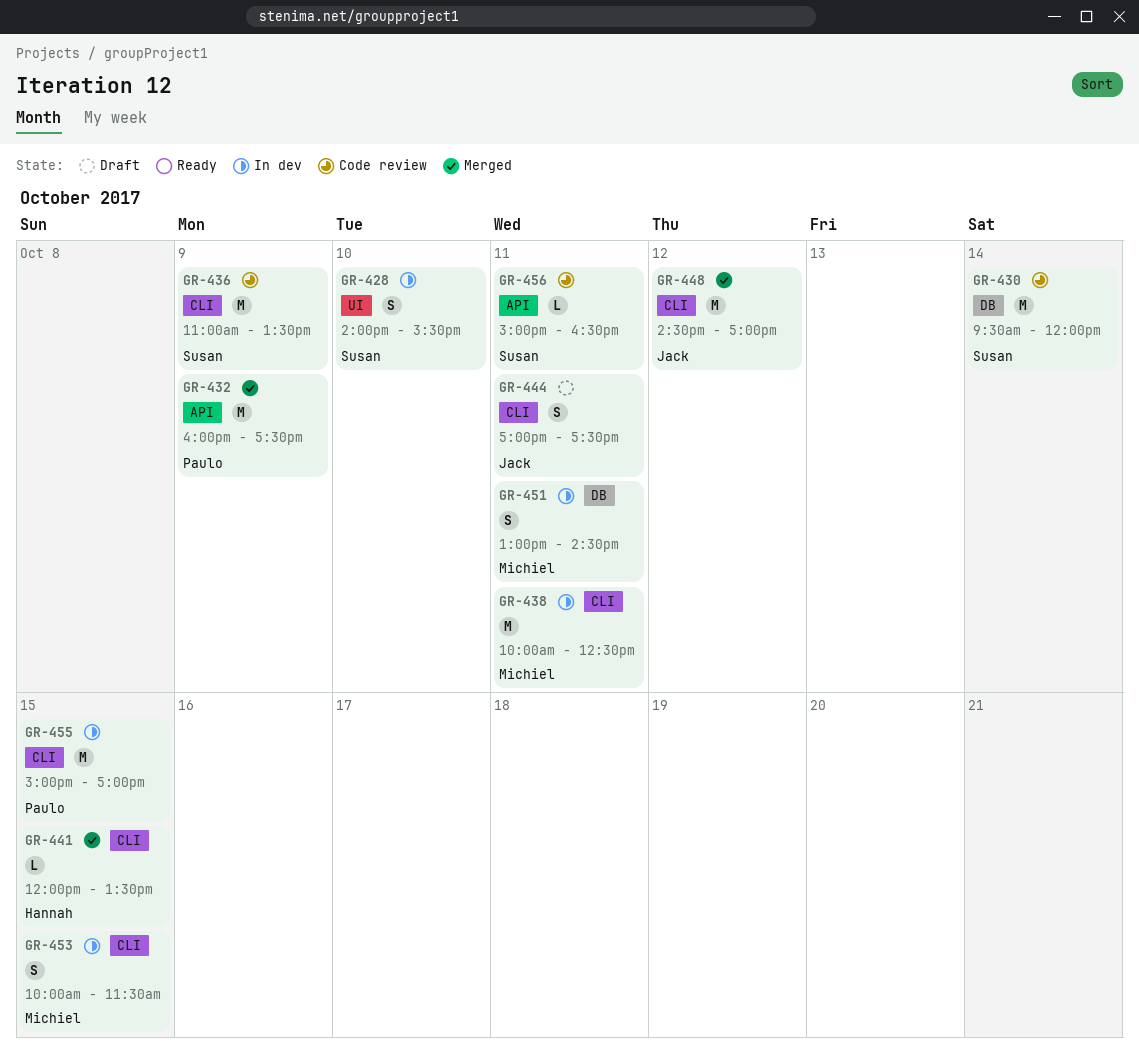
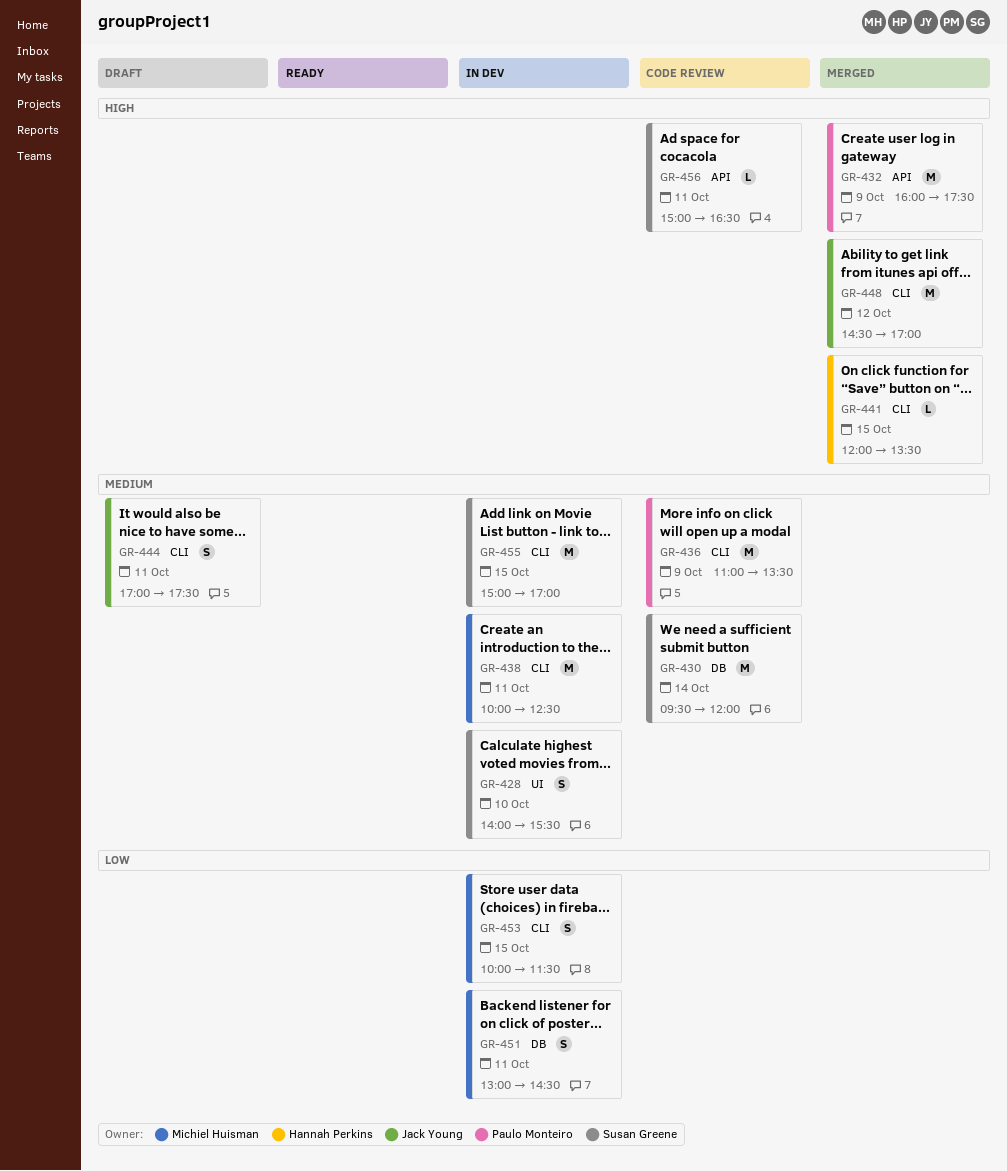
GR-436, owner: Susan Greene -> Paulo Monteiro
GR-455, owner: Paulo Monteiro -> Susan Greene

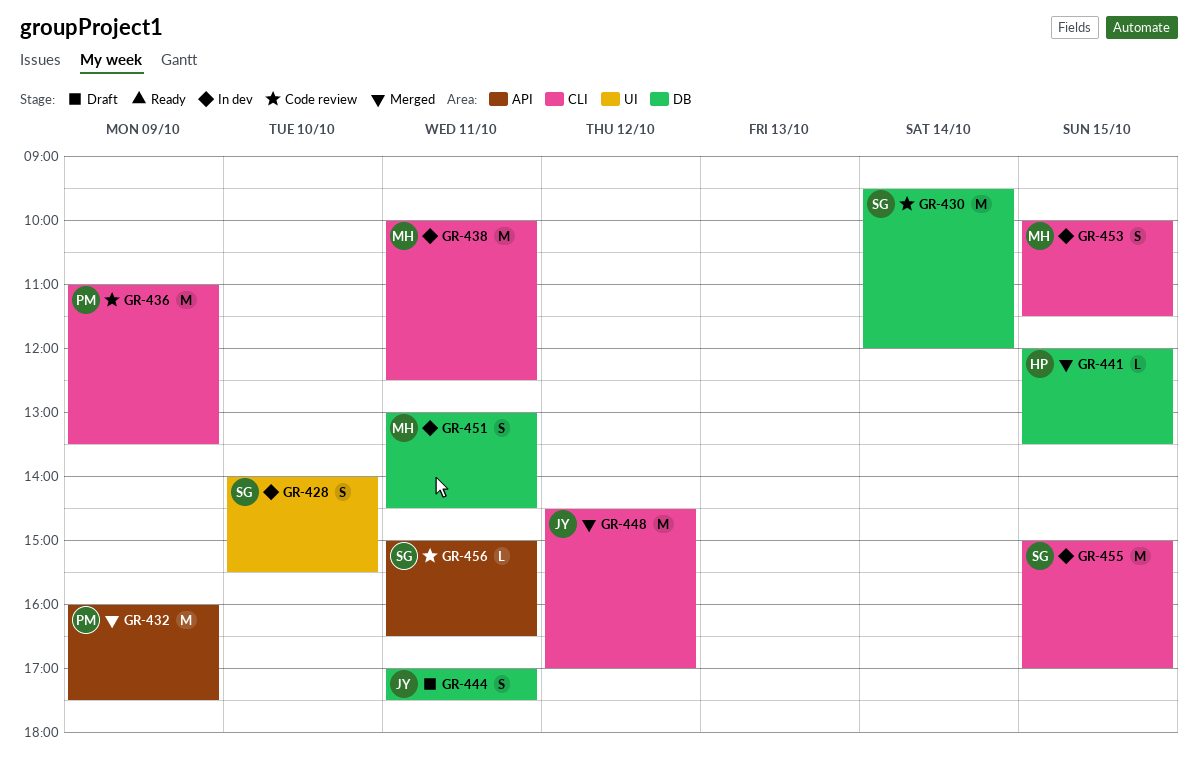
GR-441, label: CLI -> DB
GR-444, label: CLI -> DB

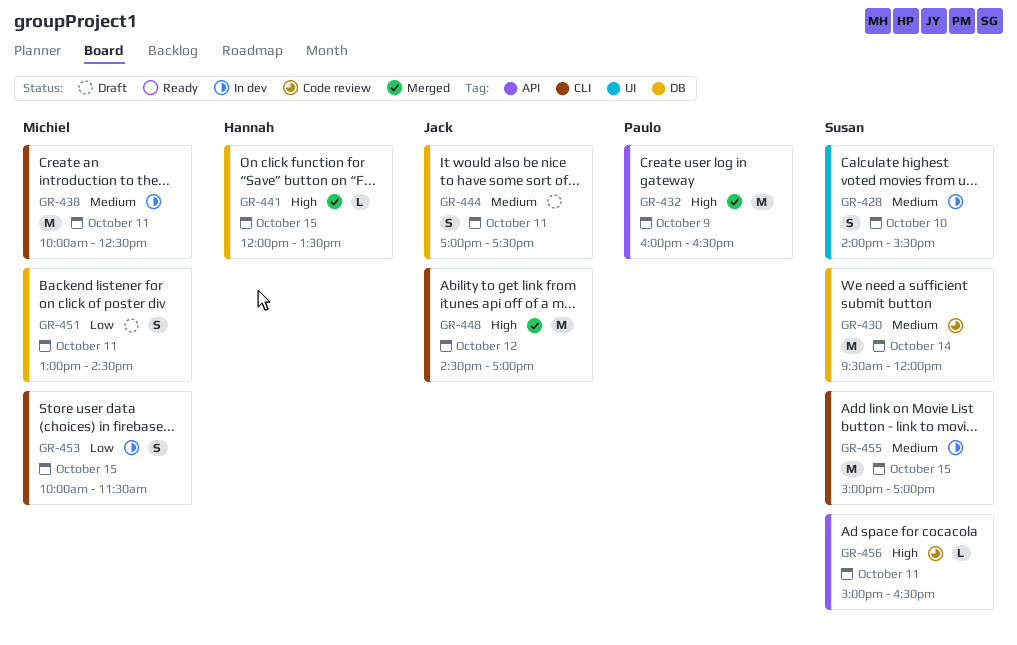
GR-432, ends: 17:30 -> 16:30
GR-436: present -> none
GR-451, status: In dev -> Draft

